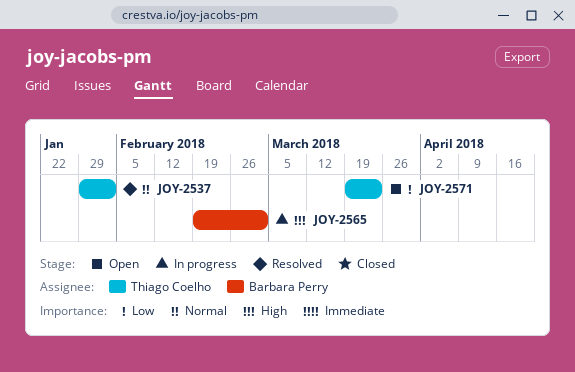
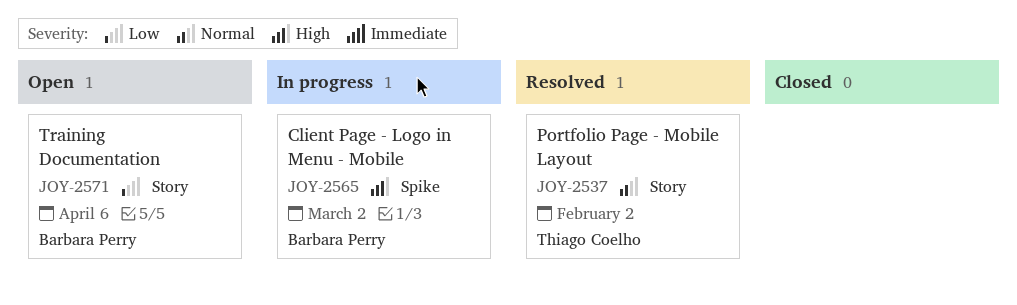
JOY-2571, owner: Thiago Coelho -> Barbara Perry
JOY-2571, due: Mar 23 -> Apr 6

